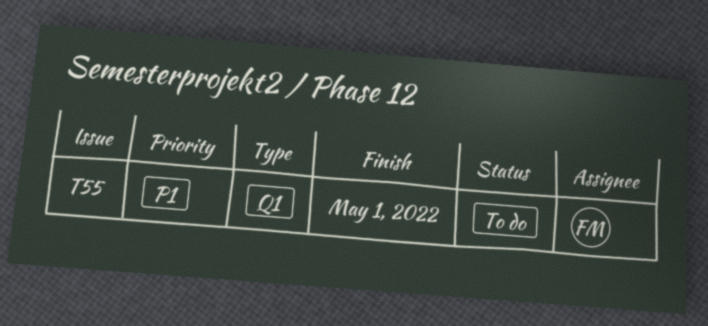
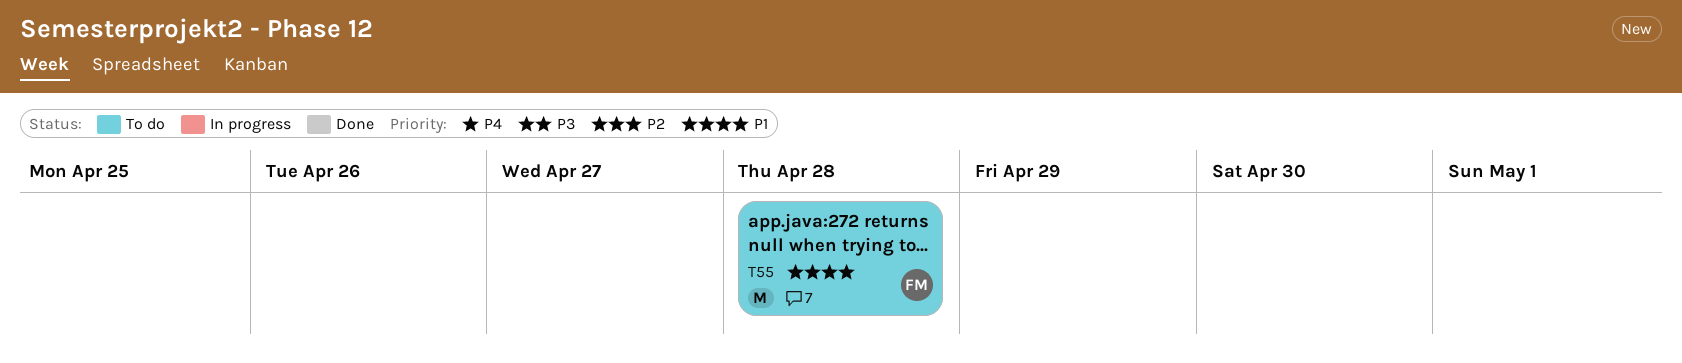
T55, due: May 1 -> Apr 28

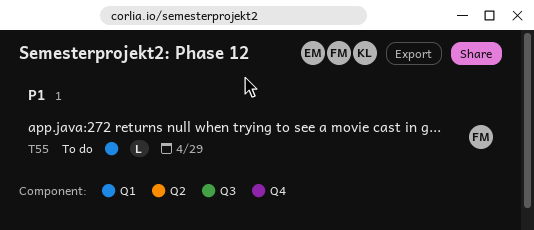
T55, estimate: M -> L
T55, due: Apr 28 -> Apr 29

